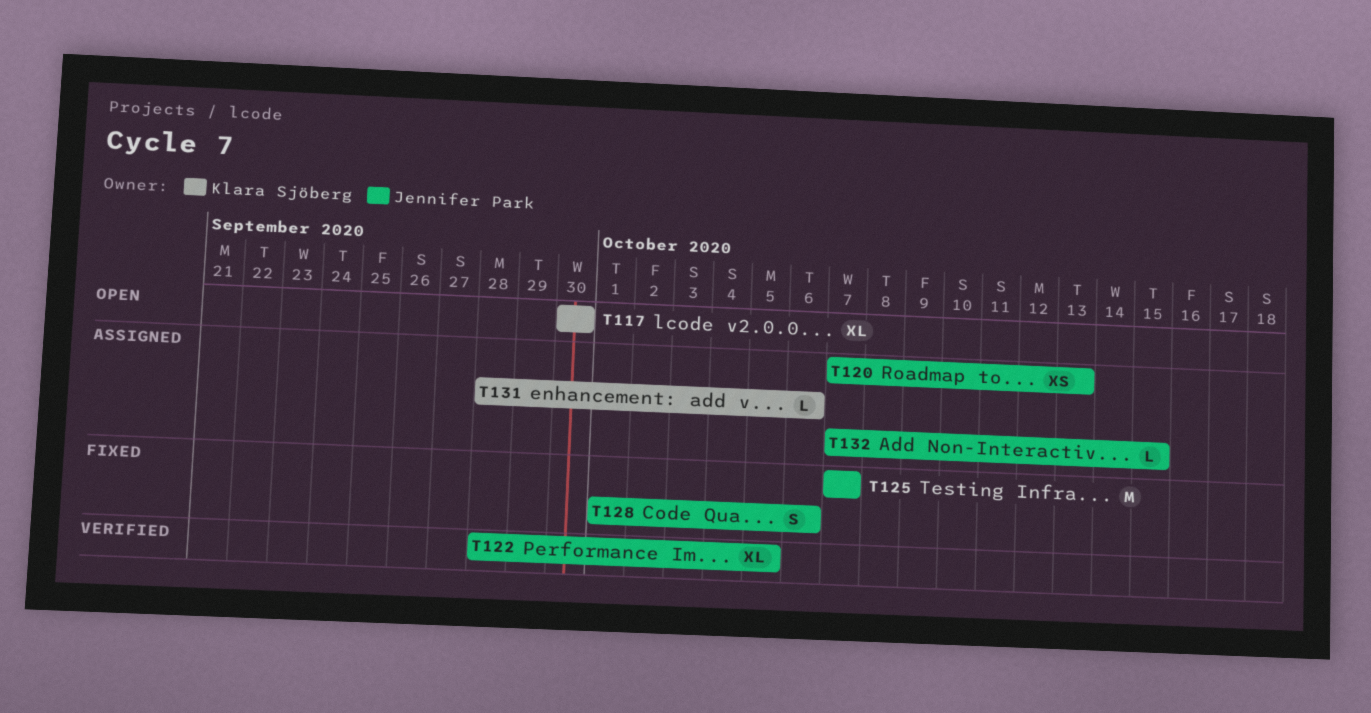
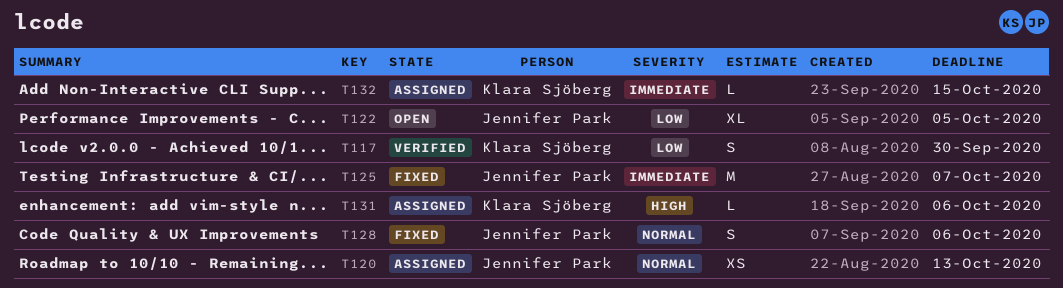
T117, status: Open -> Verified
T117, estimate: XL -> S
T122, status: Verified -> Open
T132, owner: Jennifer Park -> Klara Sjöberg

